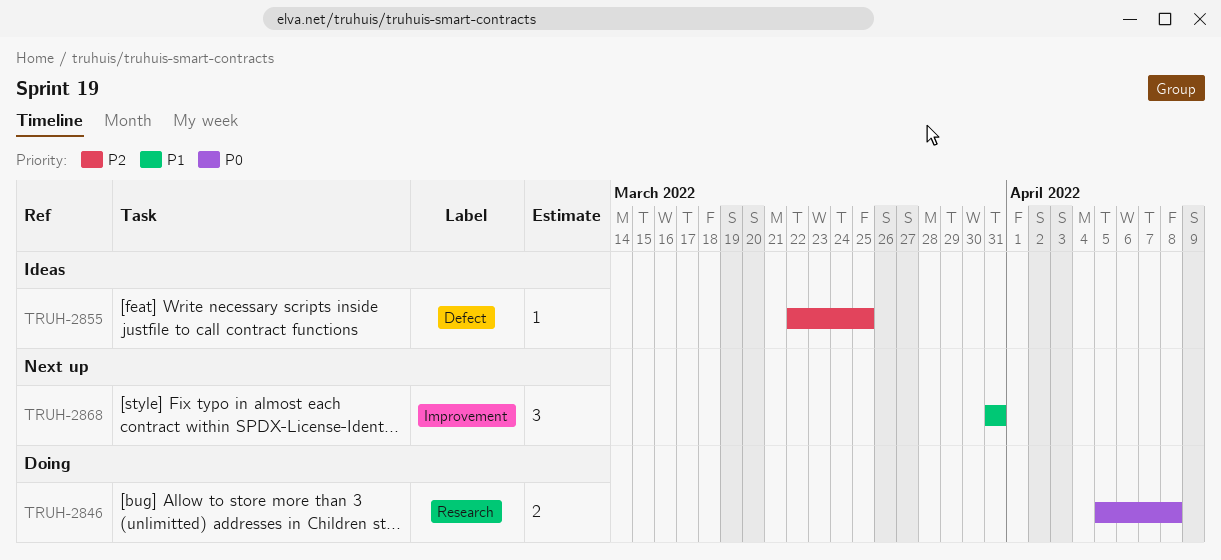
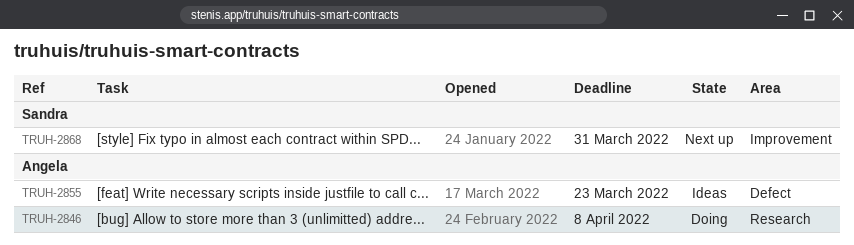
TRUH-2855, due: Mar 25 -> Mar 23

